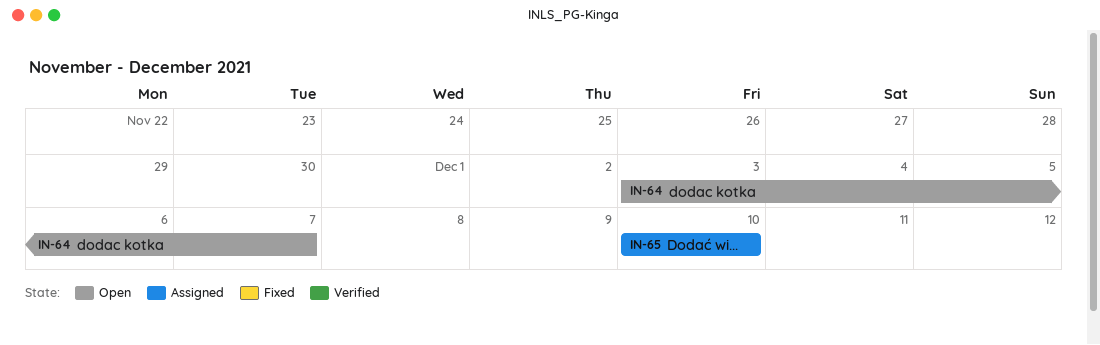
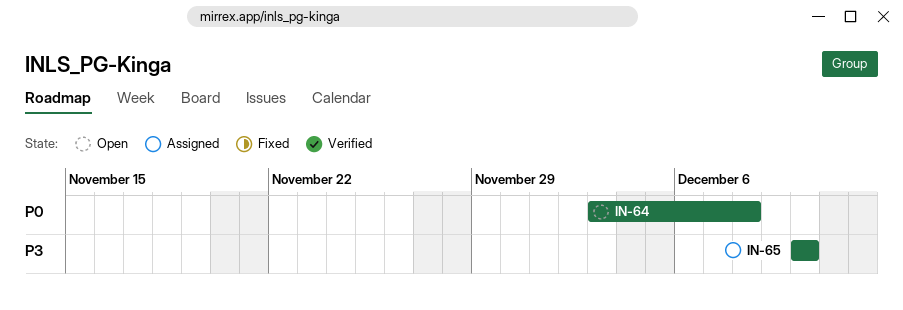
IN-64, due: Dec 7 -> Dec 8

